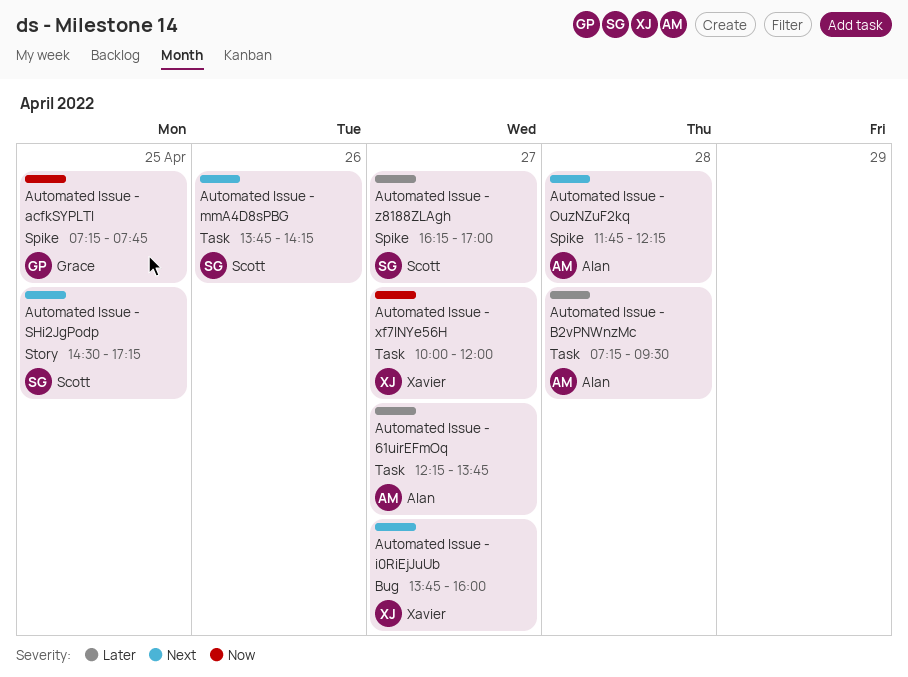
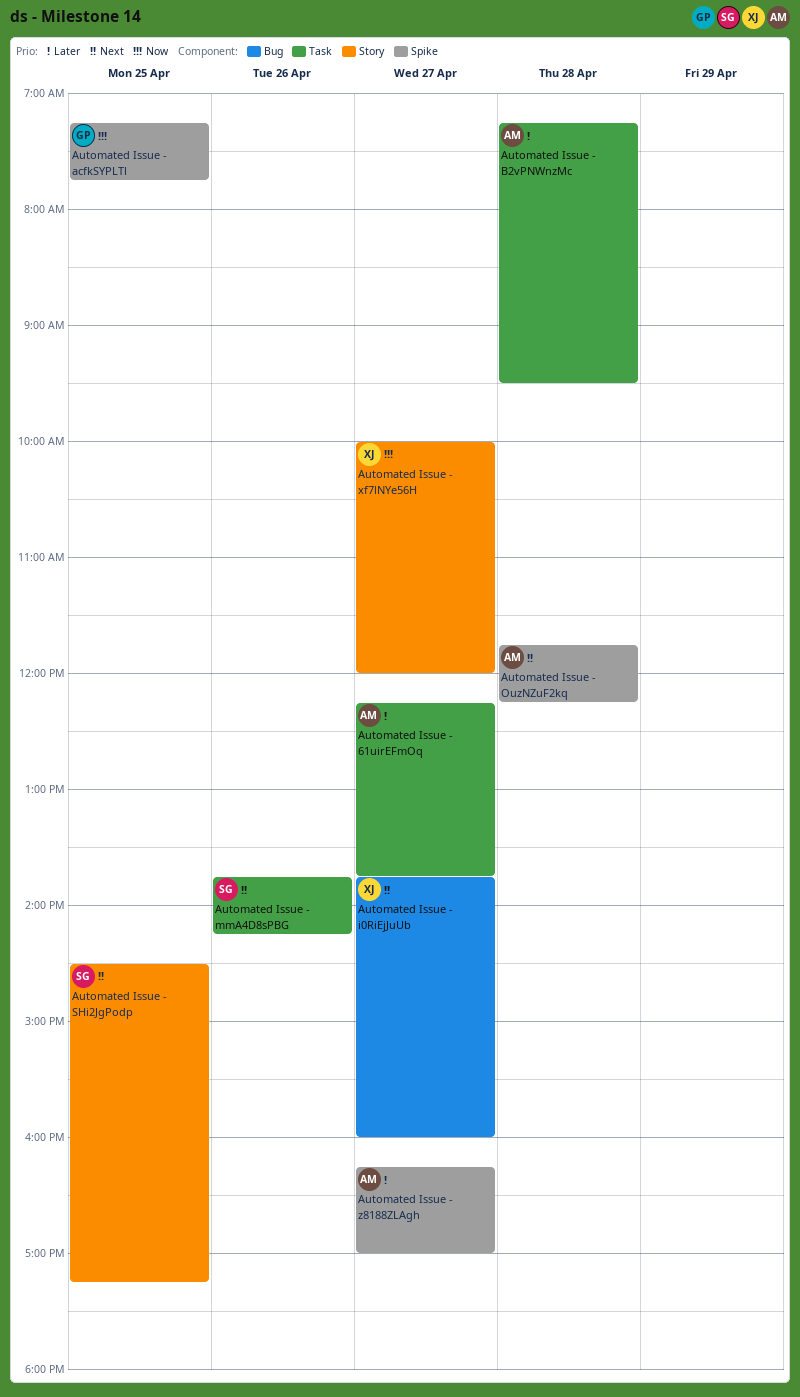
Automated Issue - xf7lNYe56H, label: Task -> Story
Automated Issue - z8188ZLAgh, owner: Scott -> Alan

